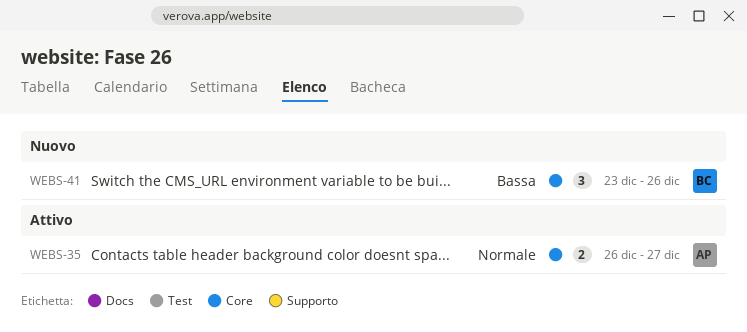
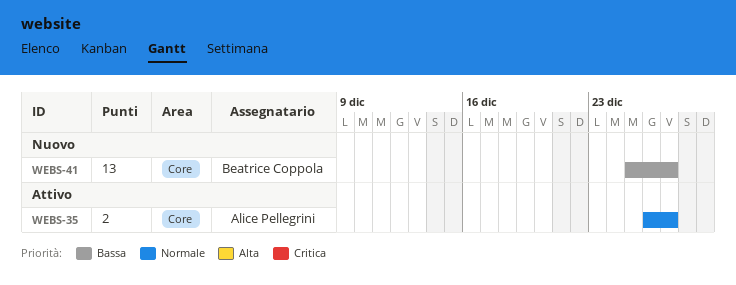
WEBS-41, estimate: 3 -> 13
WEBS-41, start: Dec 23 -> Dec 25
WEBS-41, due: Dec 26 -> Dec 27

